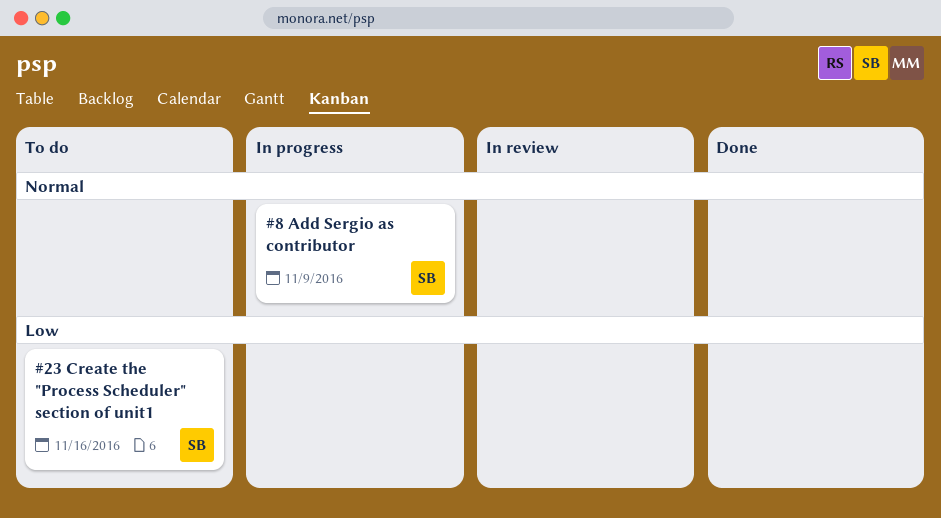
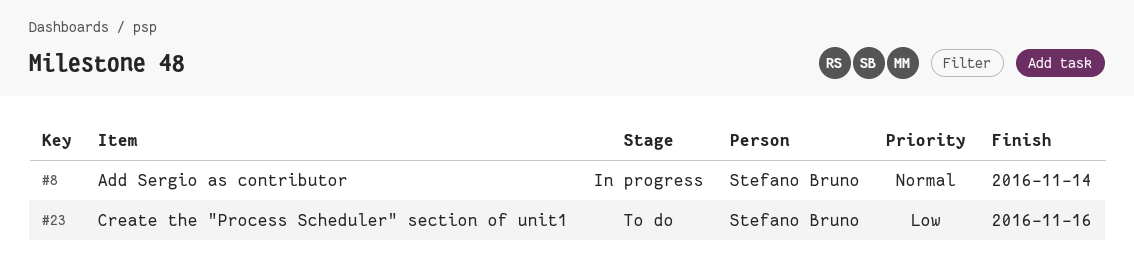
#8, due: Nov 9 -> Nov 14

